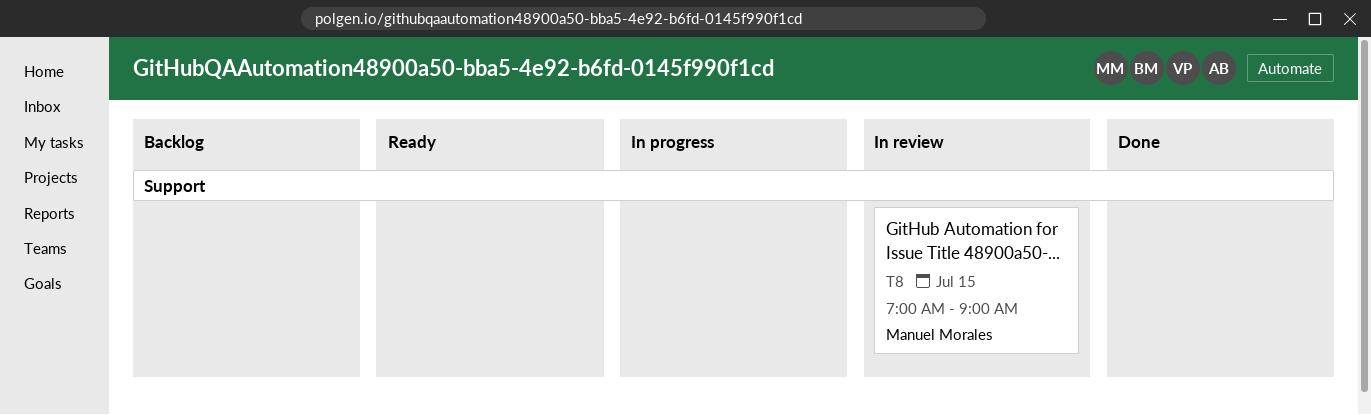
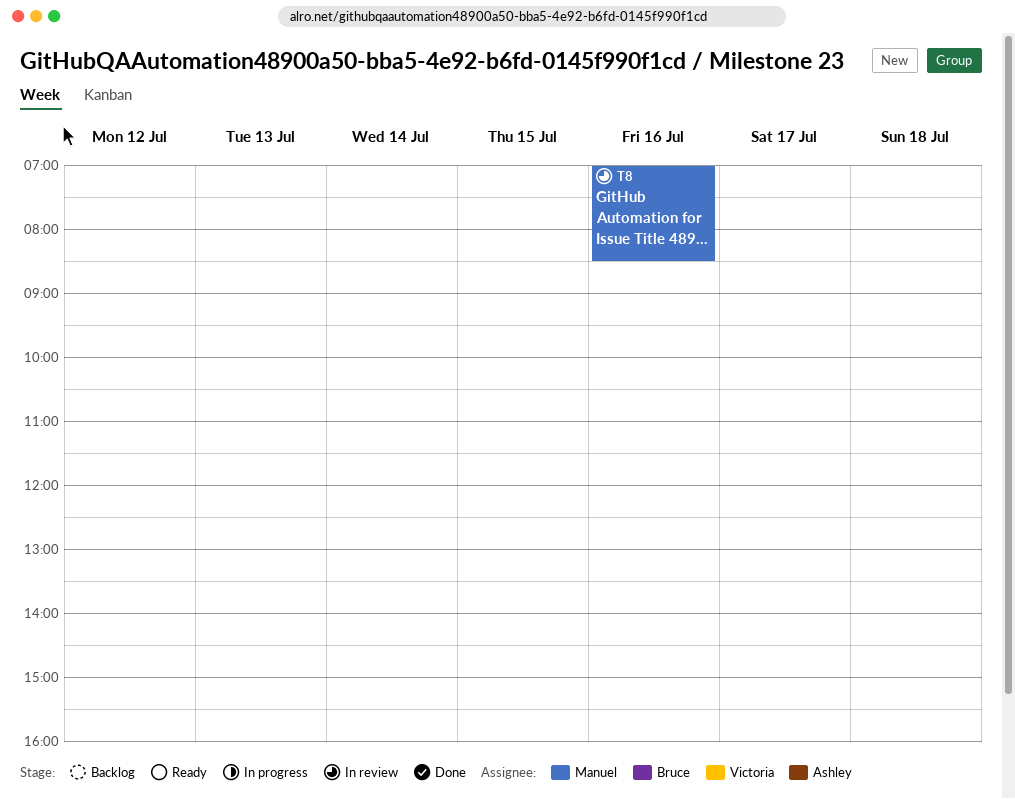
T8, day: Jul 15 -> Jul 16
T8, ends: 09:00 -> 08:30

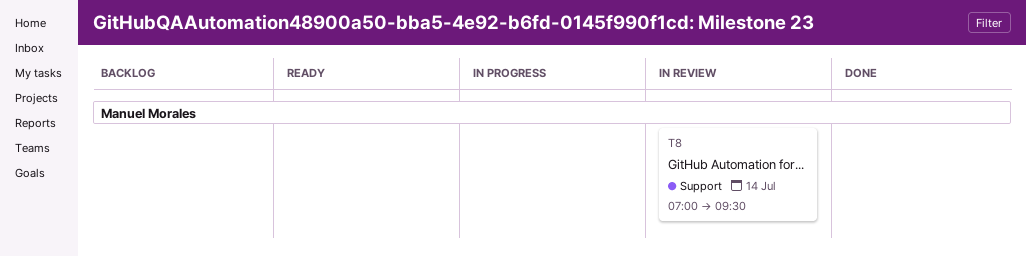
T8, day: Jul 16 -> Jul 14
T8, ends: 08:30 -> 09:30

